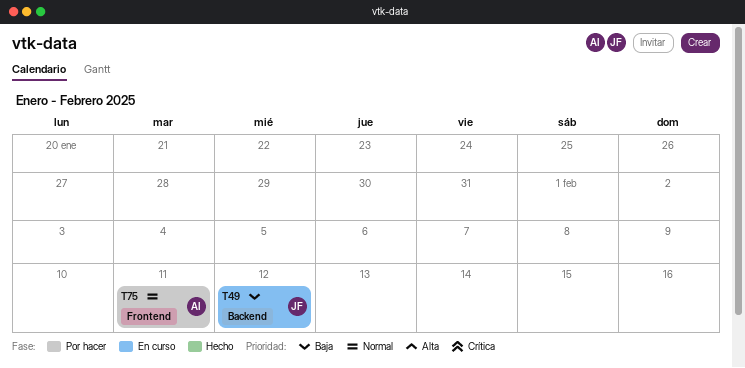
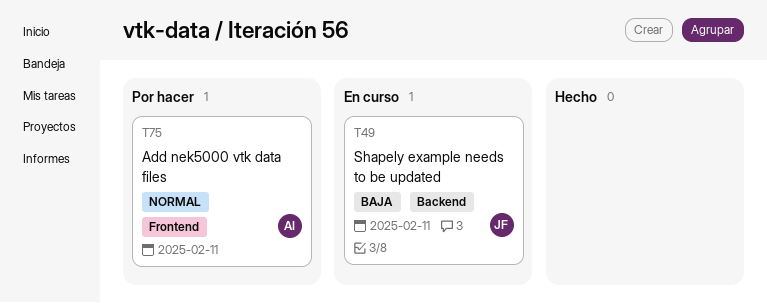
T49, due: Feb 12 -> Feb 11

